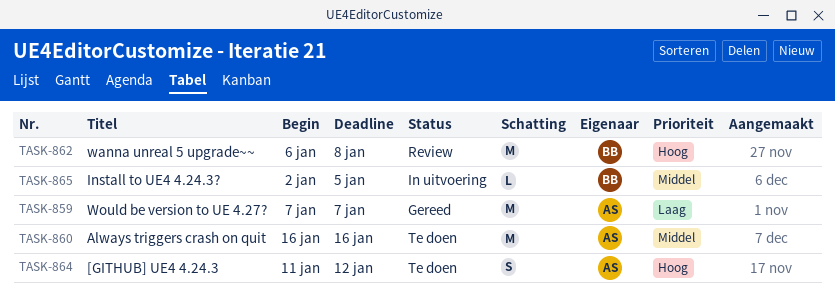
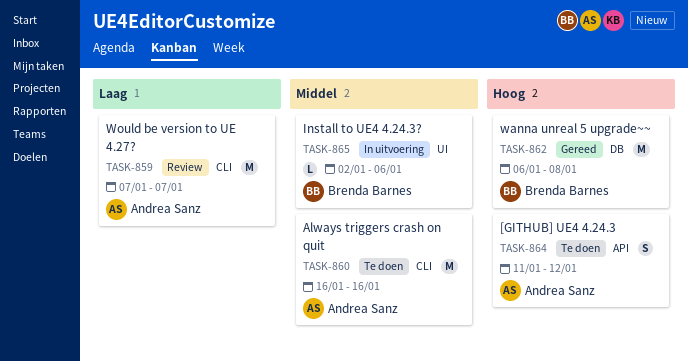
TASK-859, status: Gereed -> Review
TASK-862, status: Review -> Gereed
TASK-865, due: Jan 5 -> Jan 6

